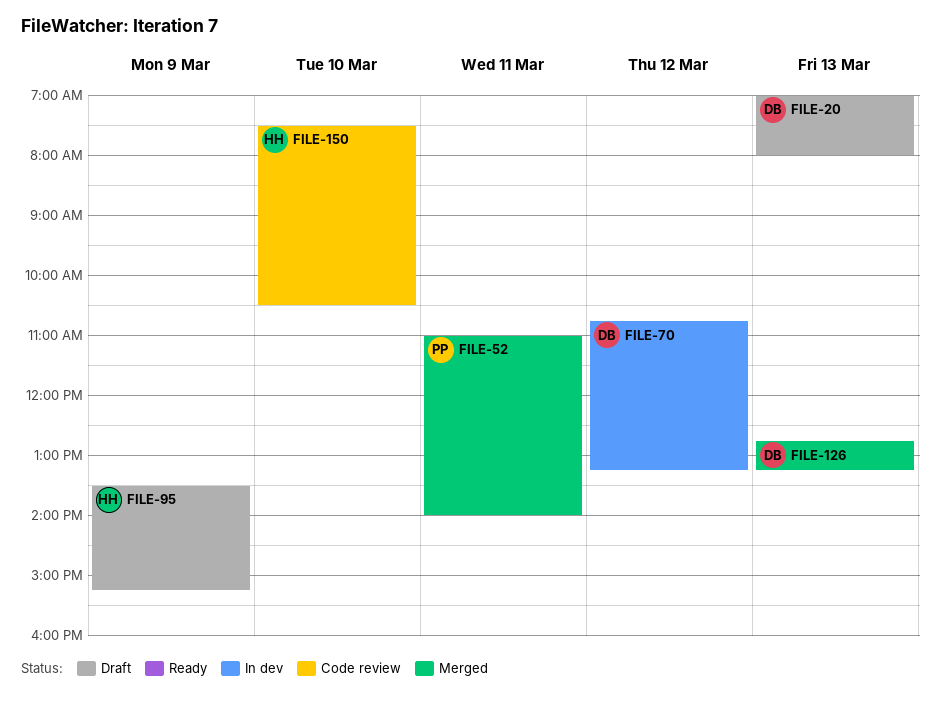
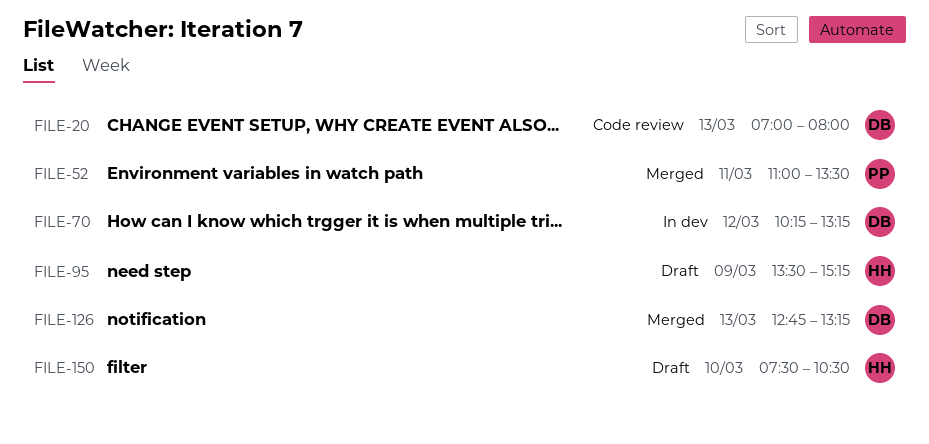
FILE-20, status: Draft -> Code review
FILE-52, ends: 14:00 -> 13:30
FILE-70, begins: 10:45 -> 10:15
FILE-150, status: Code review -> Draft

